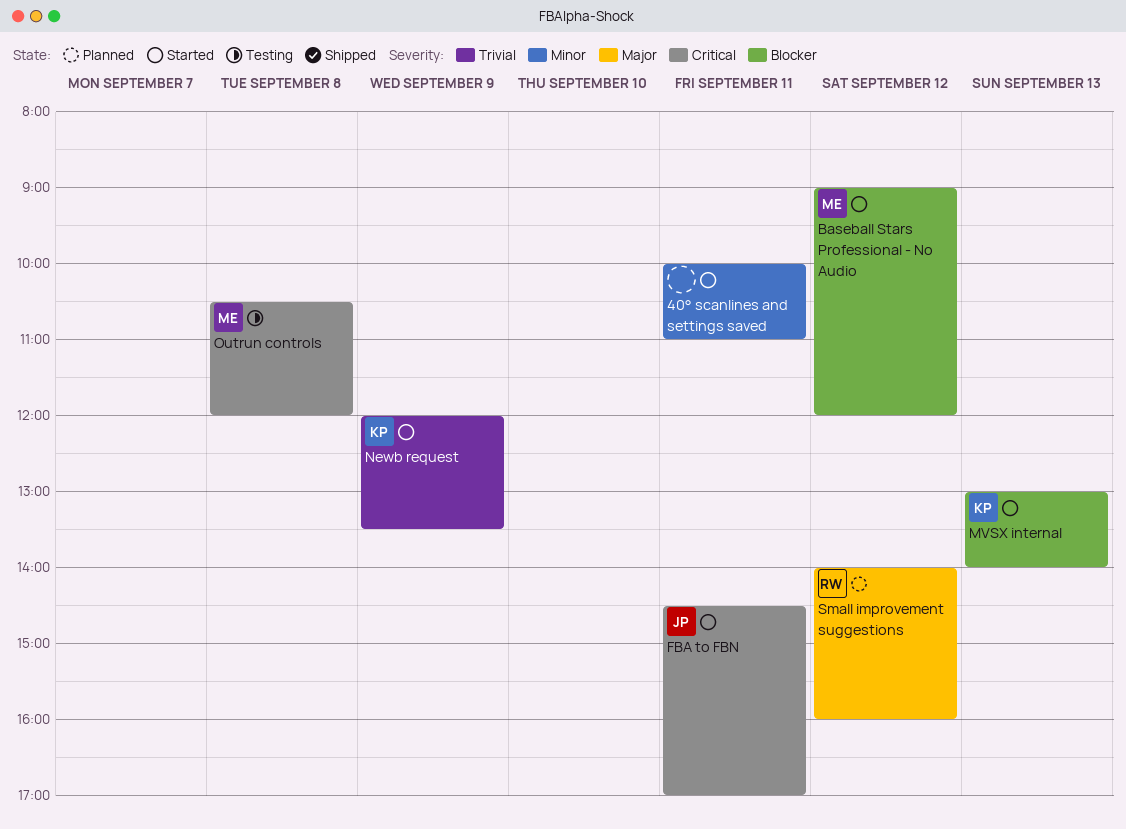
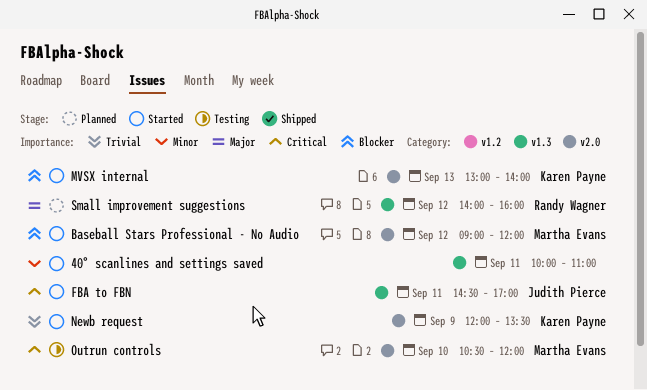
Outrun controls, day: Sep 8 -> Sep 10

